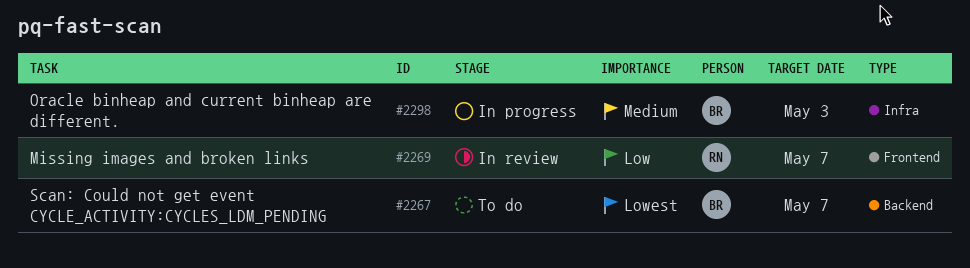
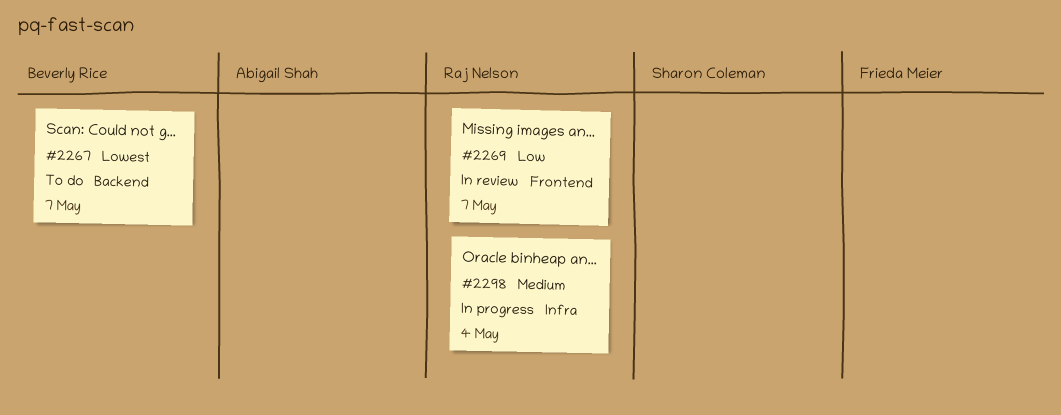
#2298, owner: Beverly Rice -> Raj Nelson
#2298, due: May 3 -> May 4

